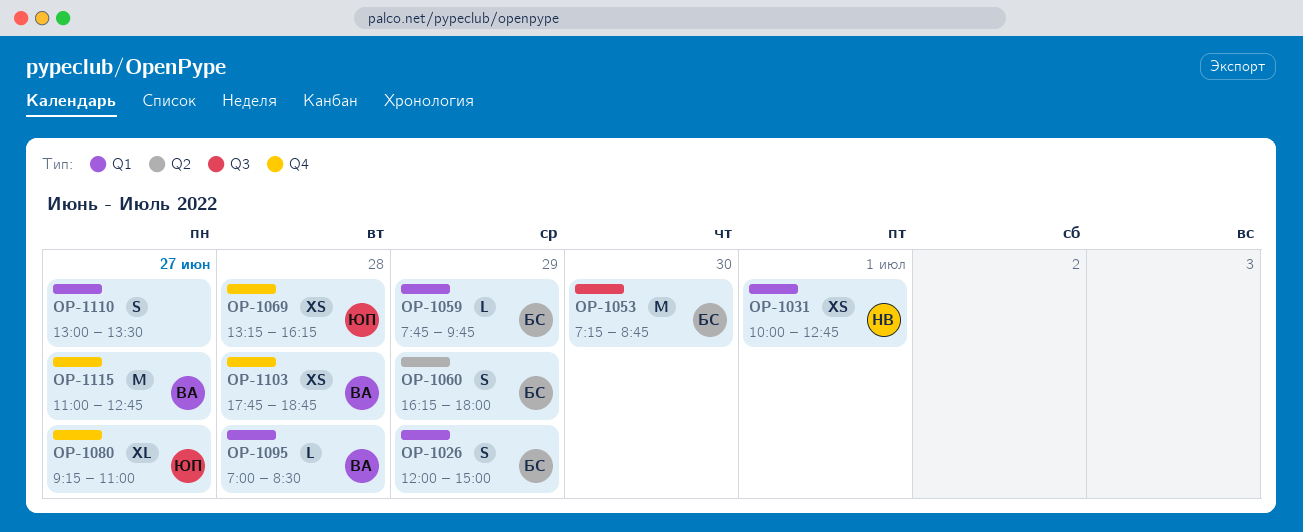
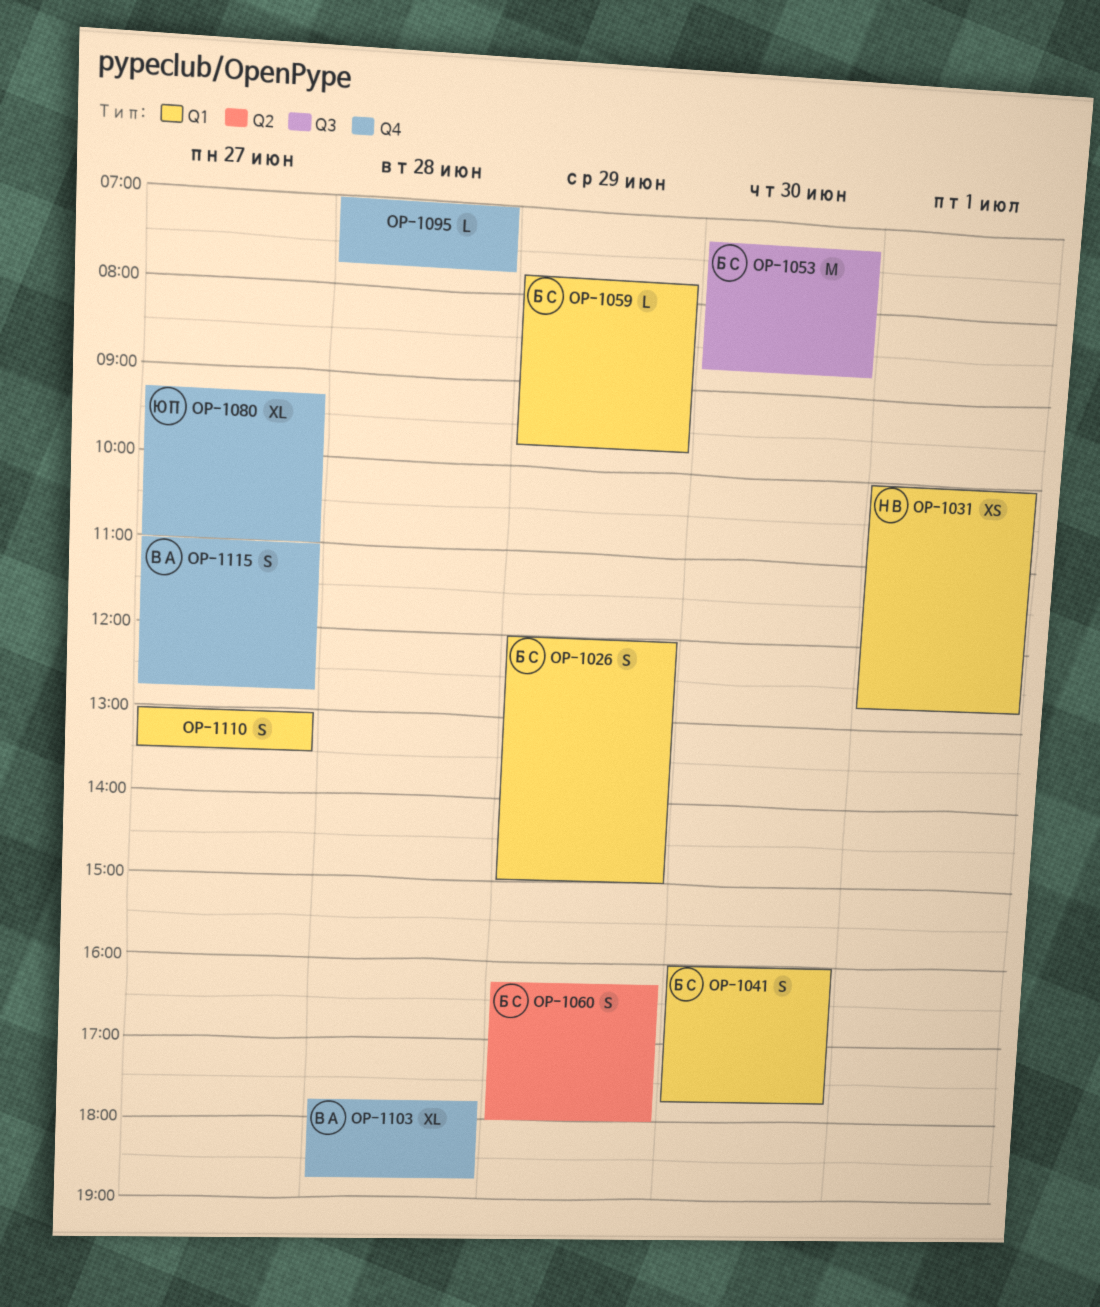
OP-1041: none -> present
OP-1069: present -> none
OP-1095, owner: ВА -> none
OP-1095, label: Q1 -> Q4
OP-1095, ends: 08:30 -> 07:45
OP-1103, estimate: XS -> XL
OP-1115, estimate: M -> S

